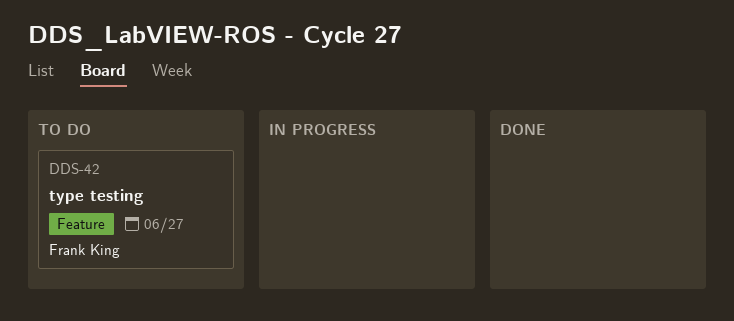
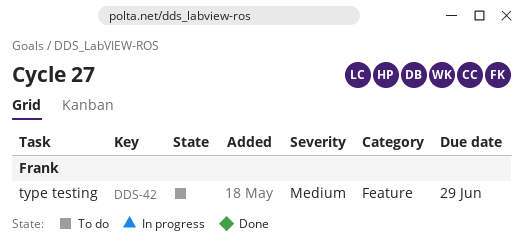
DDS-42, due: Jun 27 -> Jun 29

